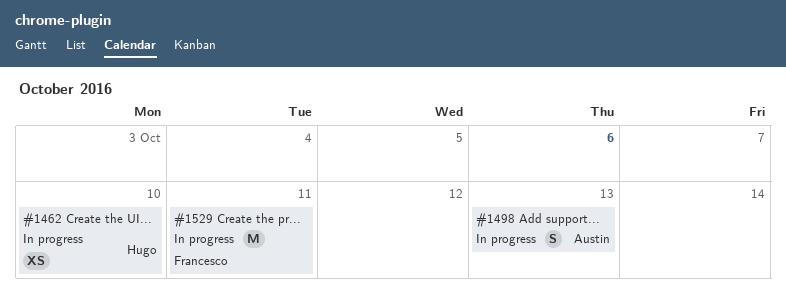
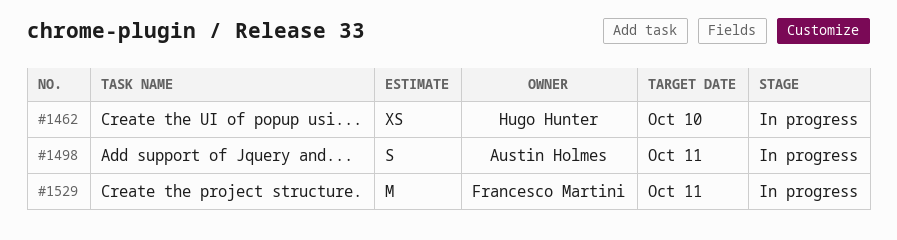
#1498, due: Oct 13 -> Oct 11

